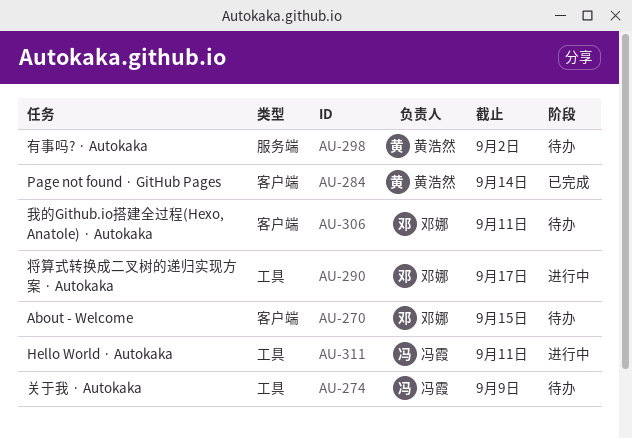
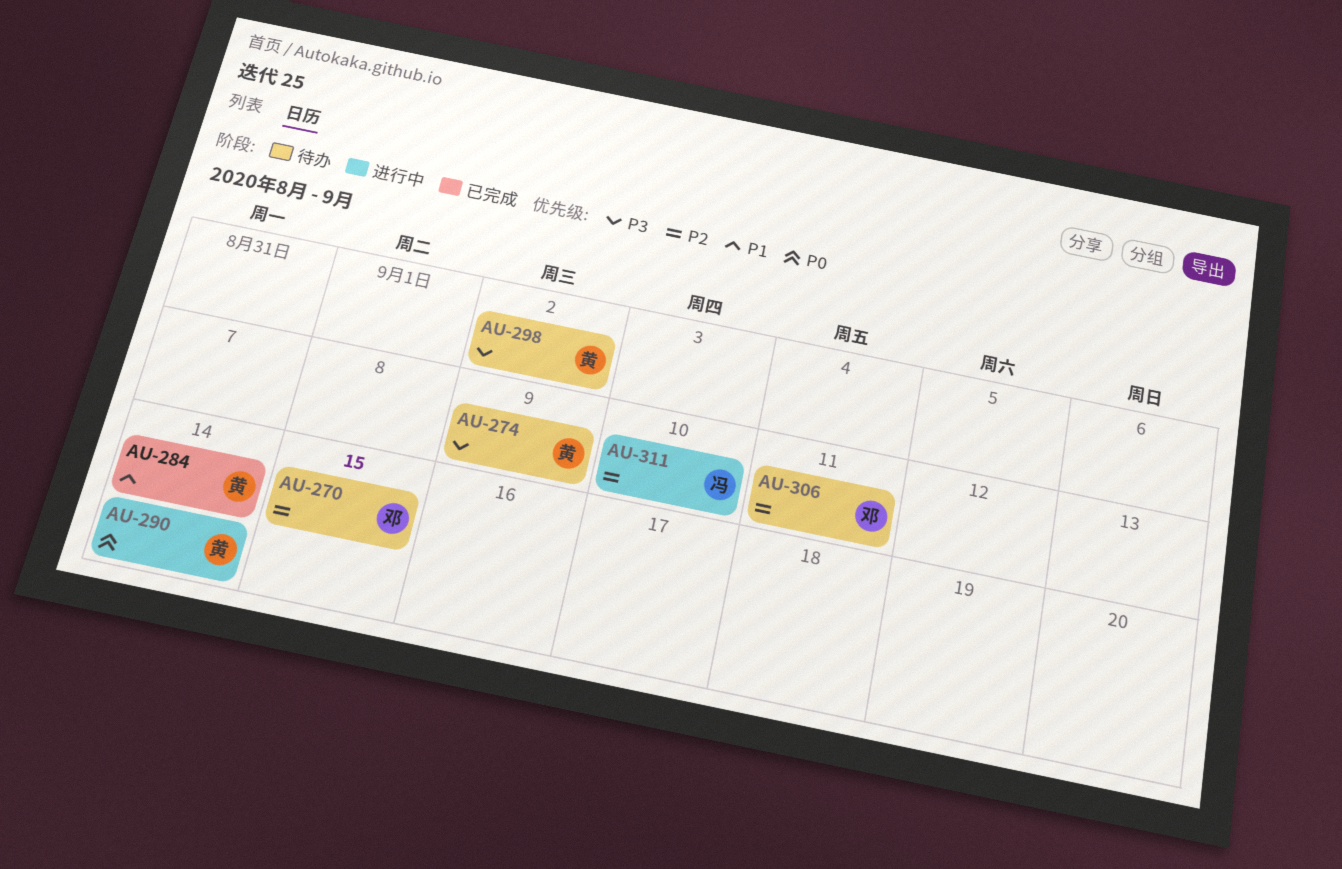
AU-274, owner: 冯霞 -> 黄浩然
AU-290, owner: 邓娜 -> 黄浩然
AU-290, due: Sep 17 -> Sep 14
AU-311, due: Sep 11 -> Sep 10

